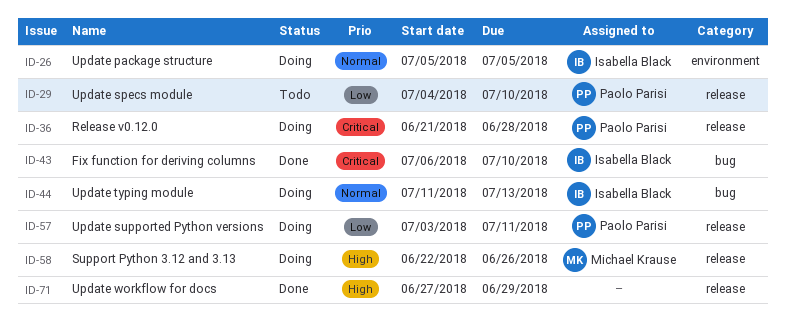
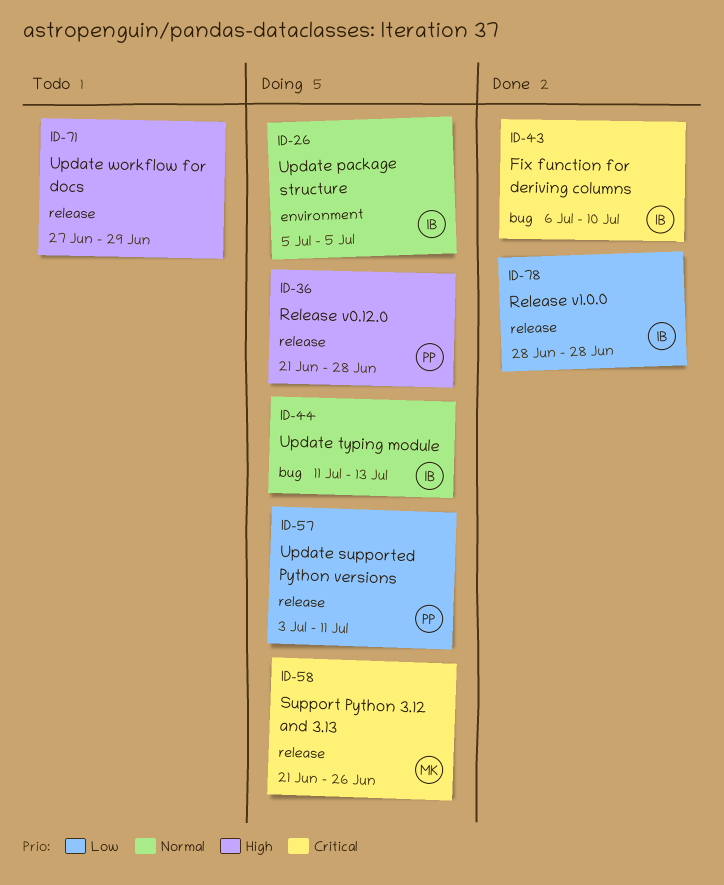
ID-29: present -> none
ID-36, priority: Critical -> High
ID-58, priority: High -> Critical
ID-58, start: Jun 22 -> Jun 21
ID-71, status: Done -> Todo
ID-78: none -> present

